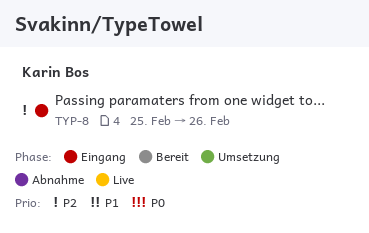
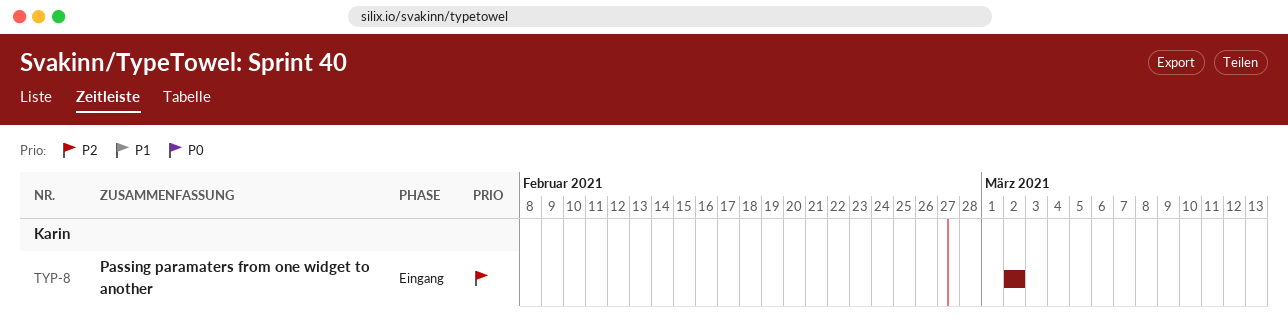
TYP-8, start: Feb 25 -> Mar 2
TYP-8, due: Feb 26 -> Mar 2

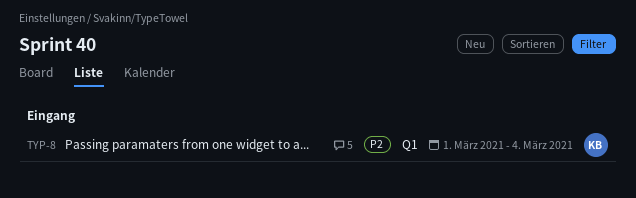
TYP-8, start: Mar 2 -> Mar 1
TYP-8, due: Mar 2 -> Mar 4

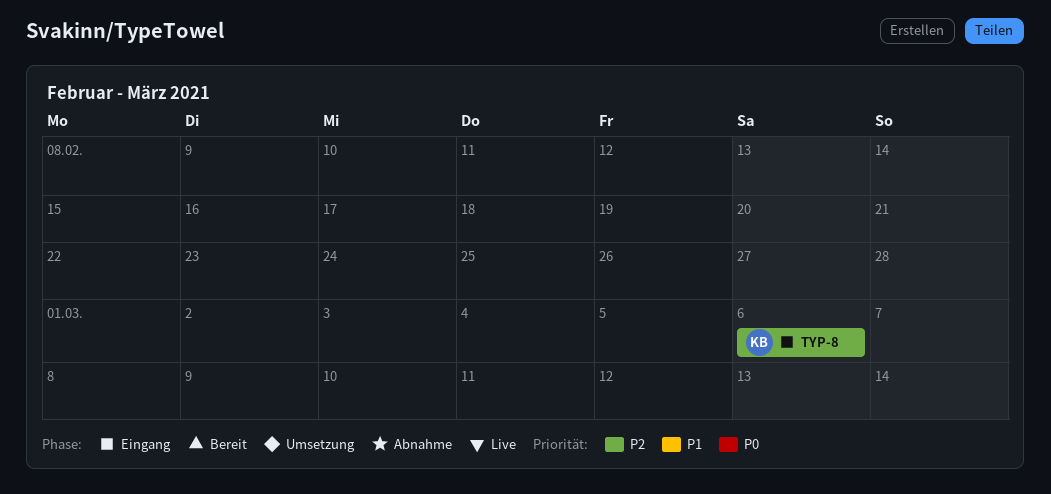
TYP-8, start: Mar 1 -> Mar 6
TYP-8, due: Mar 4 -> Mar 6

